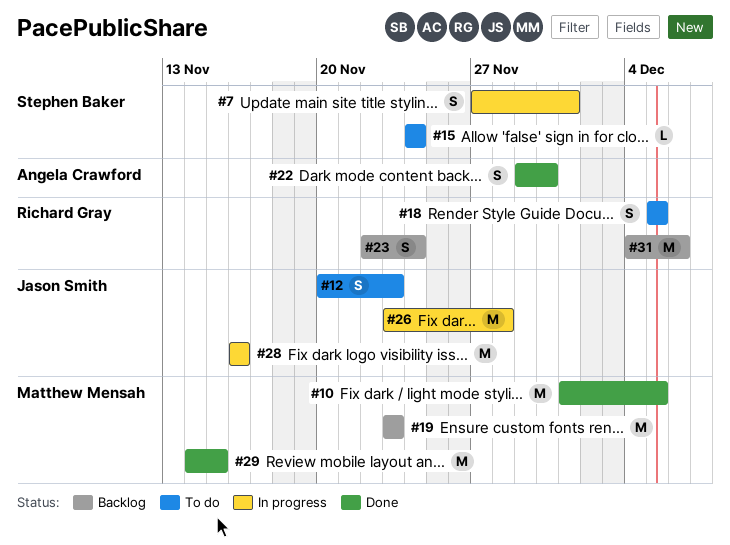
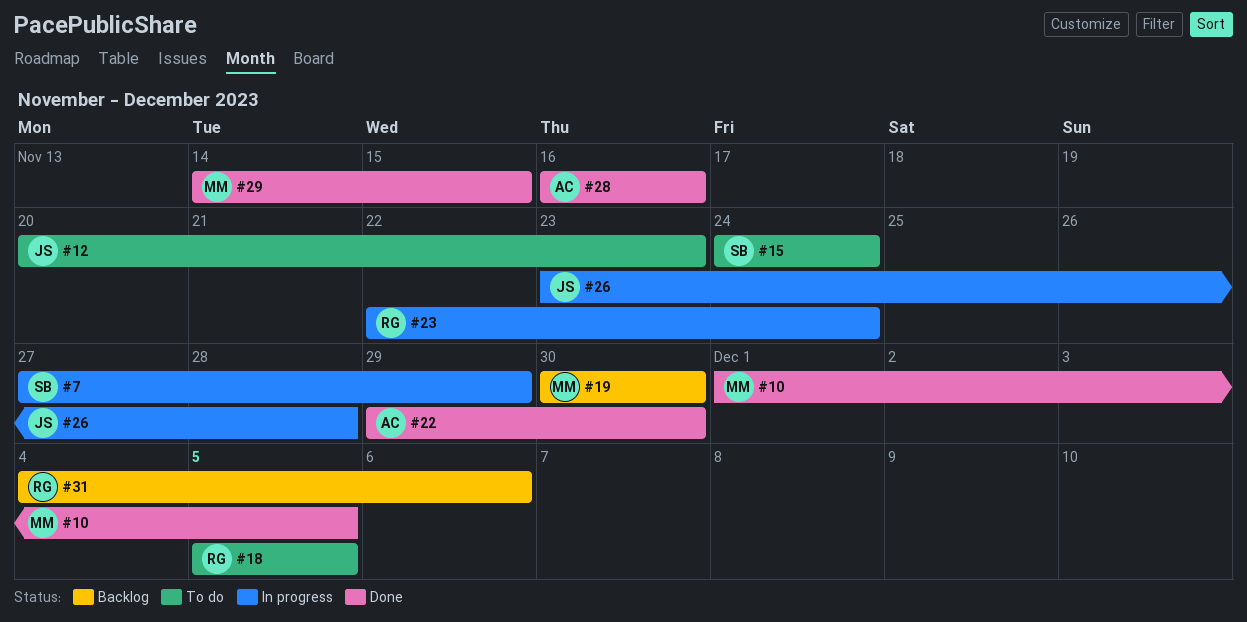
#7, due: Dec 1 -> Nov 29
#19, start: Nov 23 -> Nov 30
#19, due: Nov 23 -> Nov 30
#23, status: Backlog -> In progress
#28, status: In progress -> Done
#28, owner: Jason Smith -> Angela Crawford

